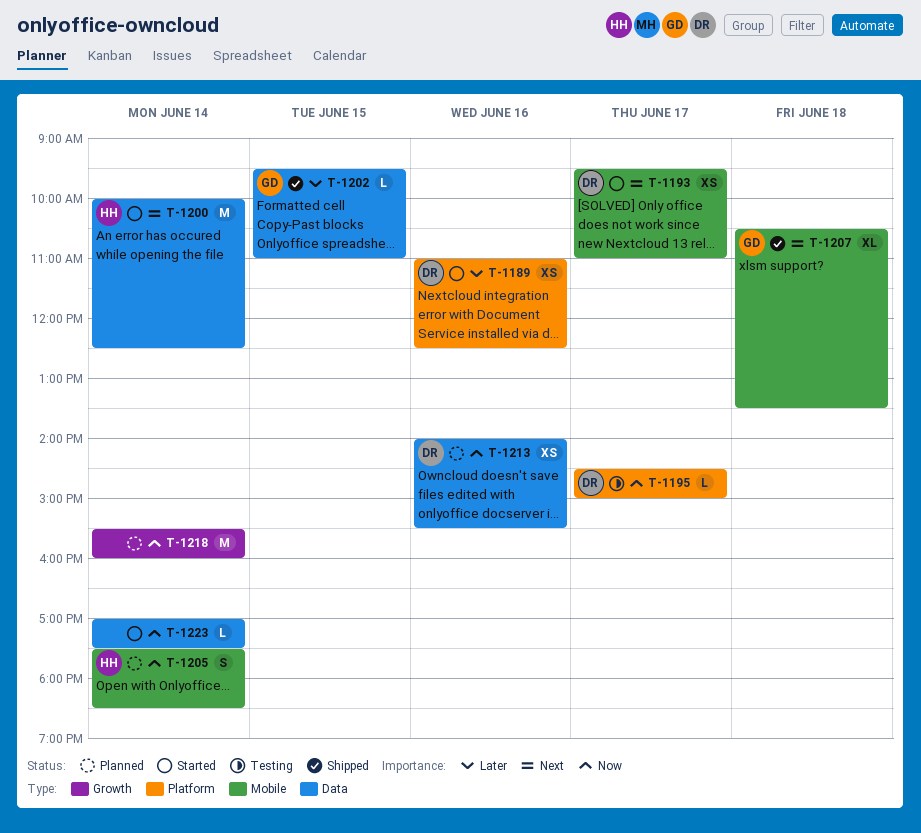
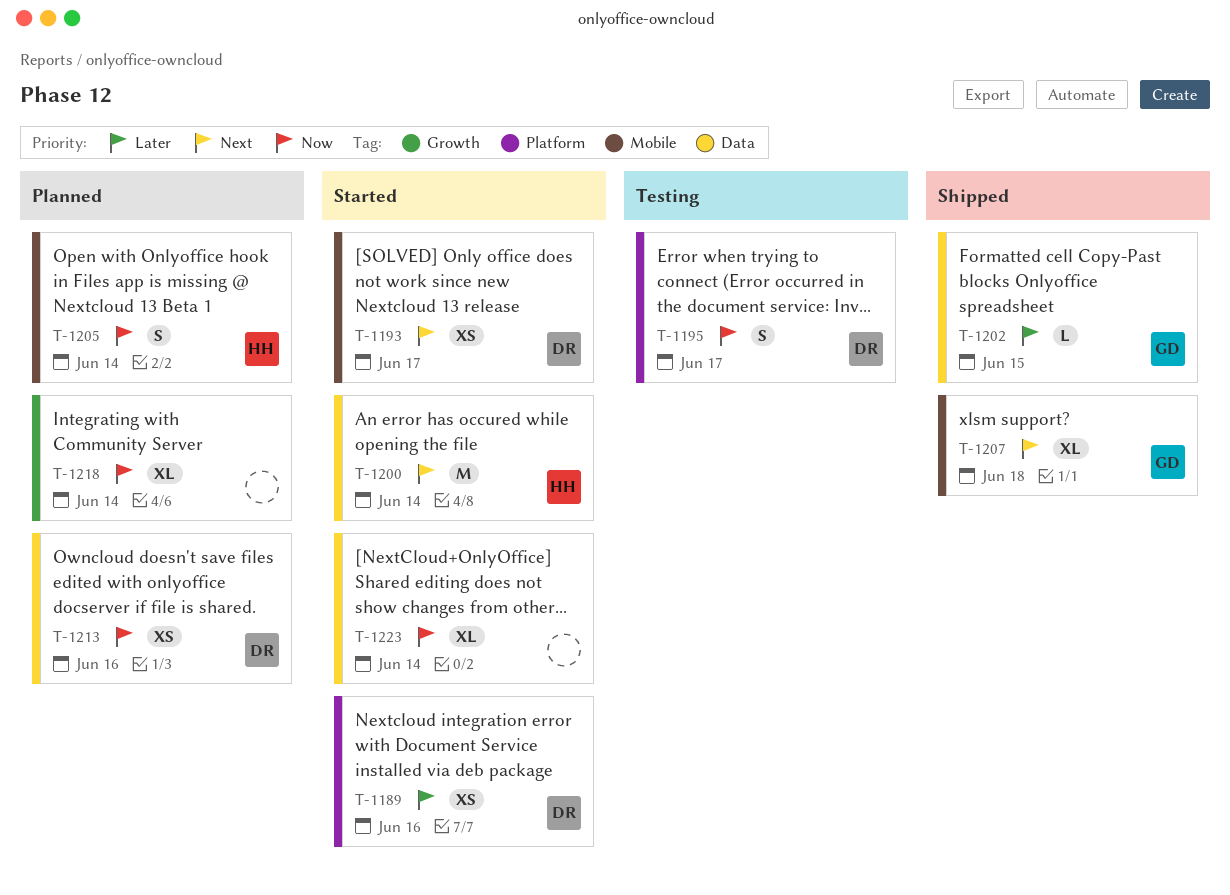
T-1195, estimate: L -> S
T-1218, estimate: M -> XL
T-1223, estimate: L -> XL

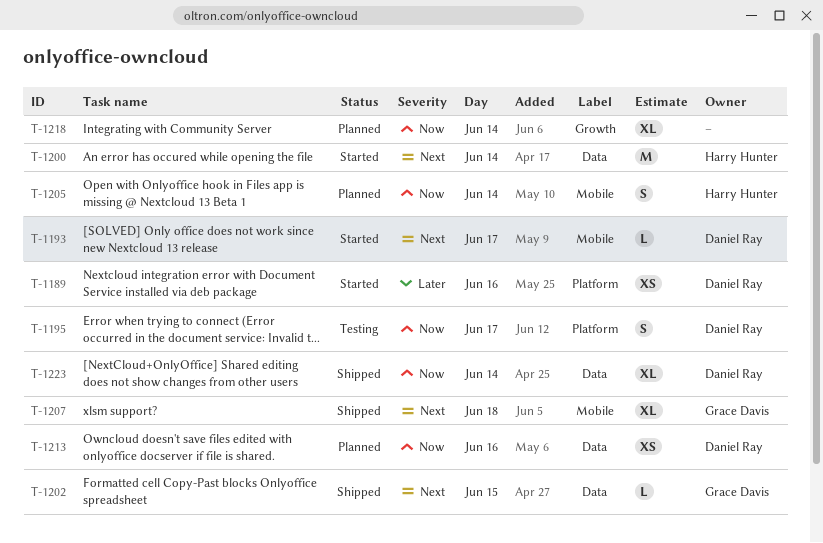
T-1193, estimate: XS -> L
T-1202, priority: Later -> Next
T-1223, status: Started -> Shipped
T-1223, owner: none -> Daniel Ray

